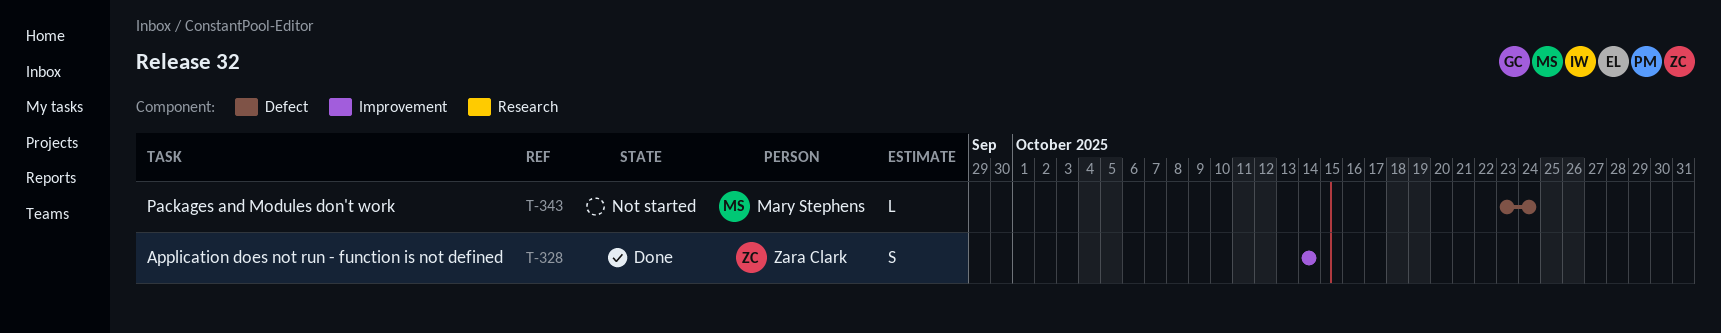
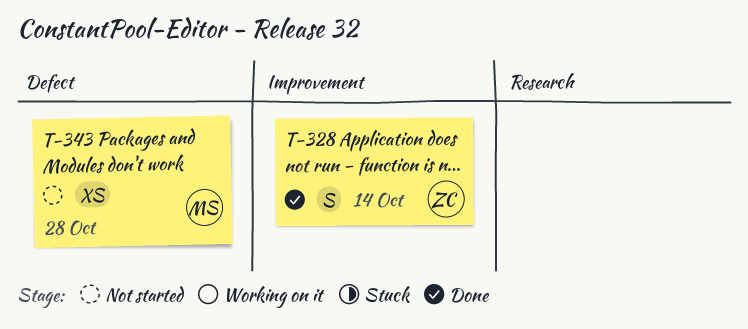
T-343, estimate: L -> XS
T-343, due: Oct 24 -> Oct 28

